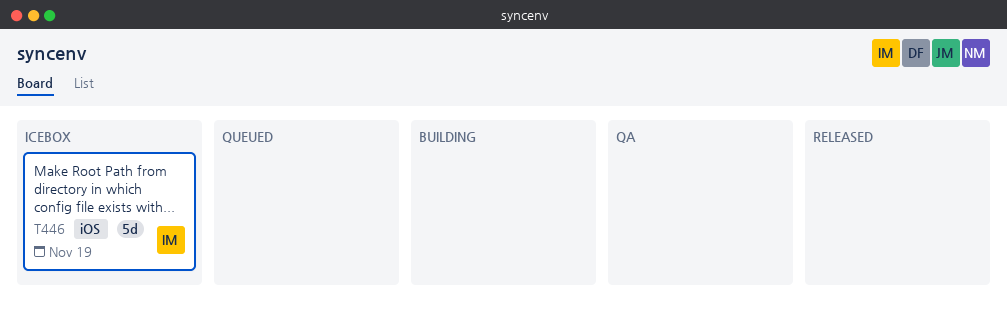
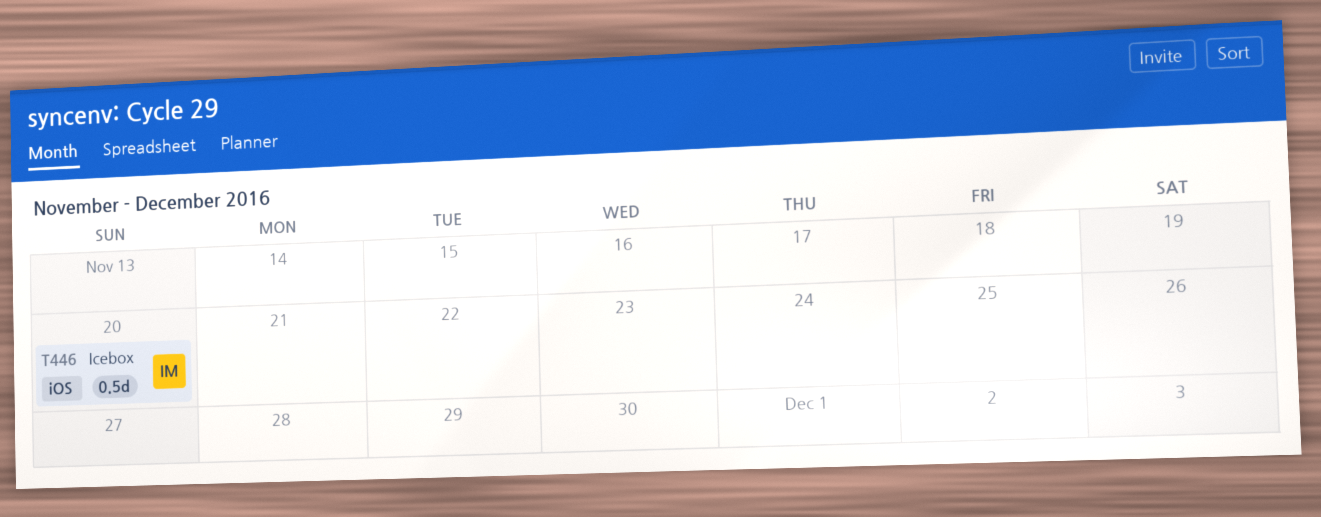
T446, estimate: 5d -> 0.5d
T446, due: Nov 19 -> Nov 20

